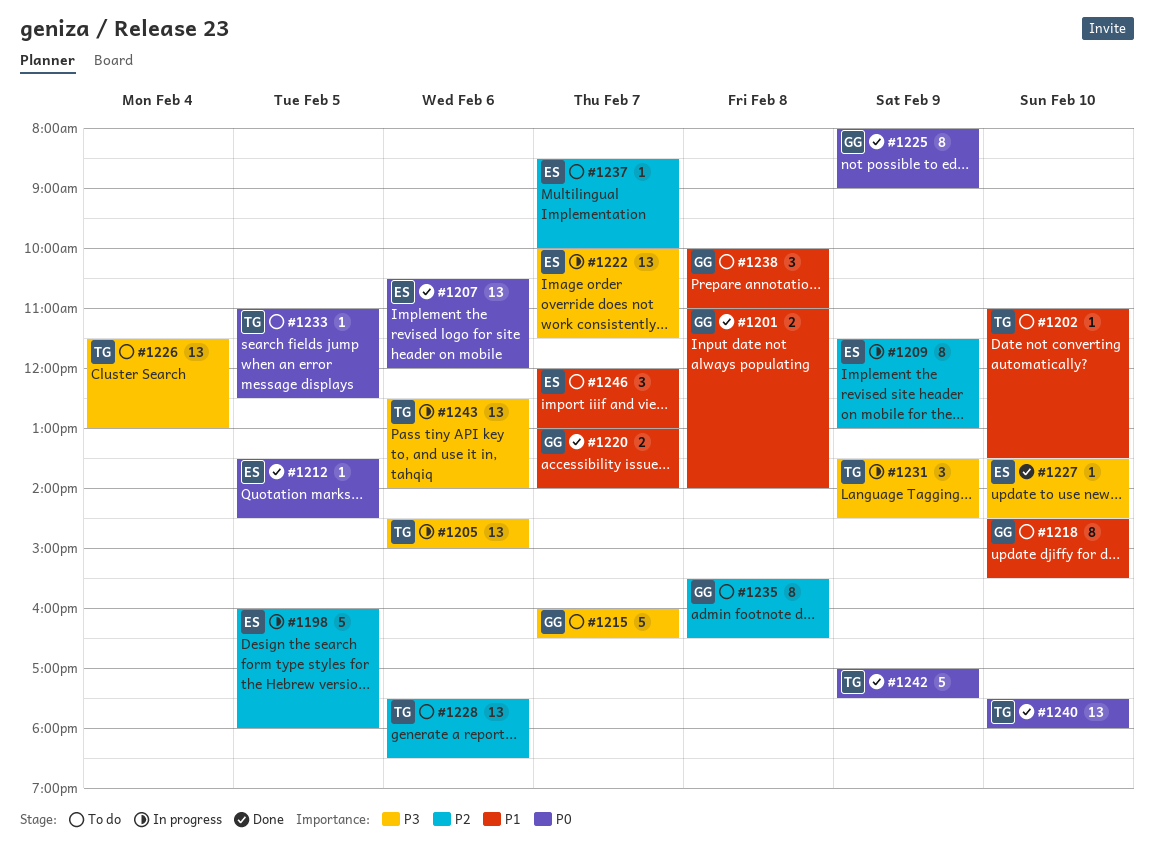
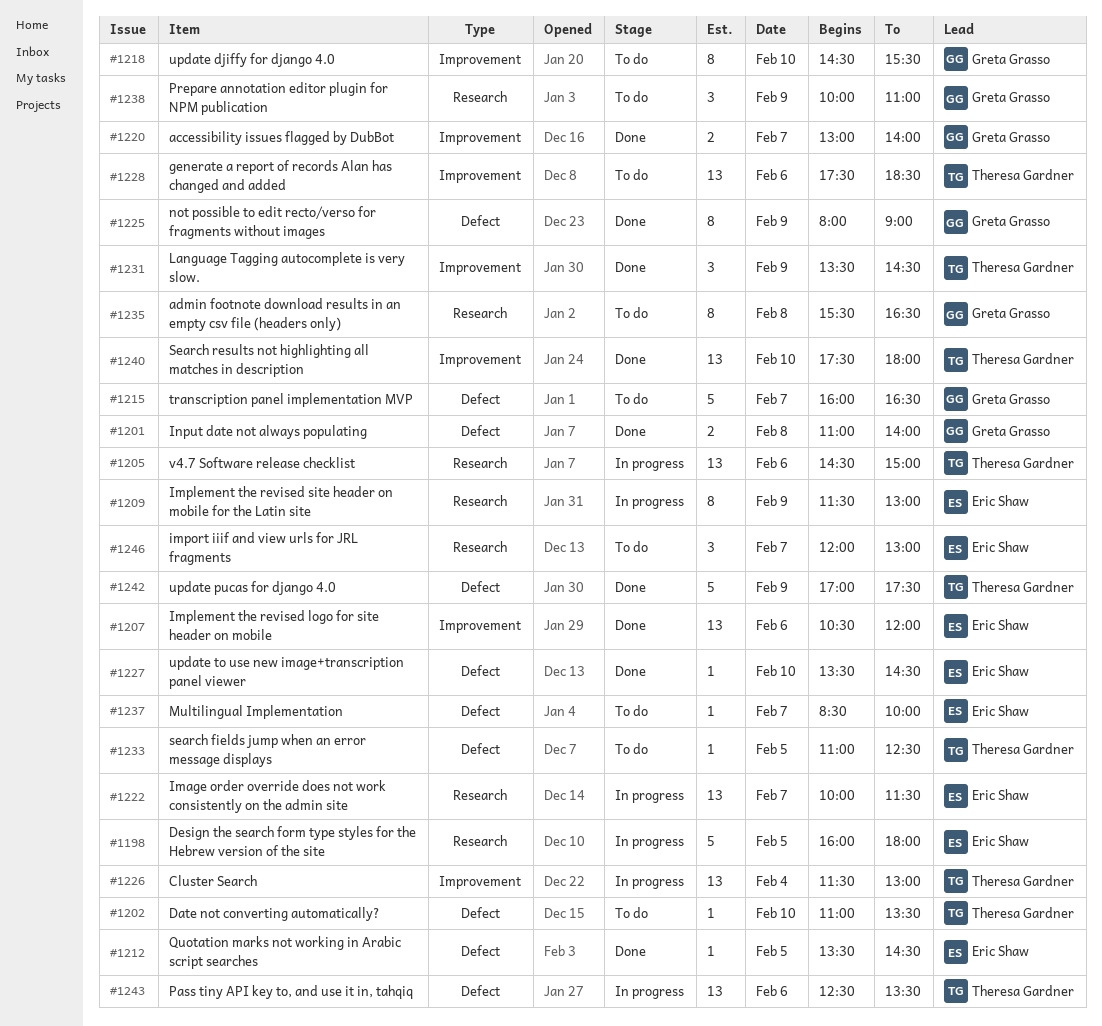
#1226, status: To do -> In progress
#1231, status: In progress -> Done
#1238, day: Feb 8 -> Feb 9
#1243, ends: 14:00 -> 13:30

